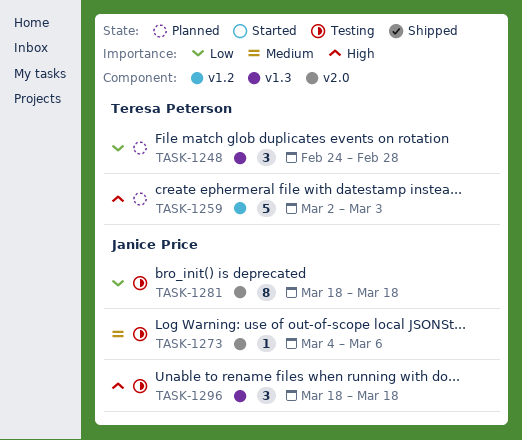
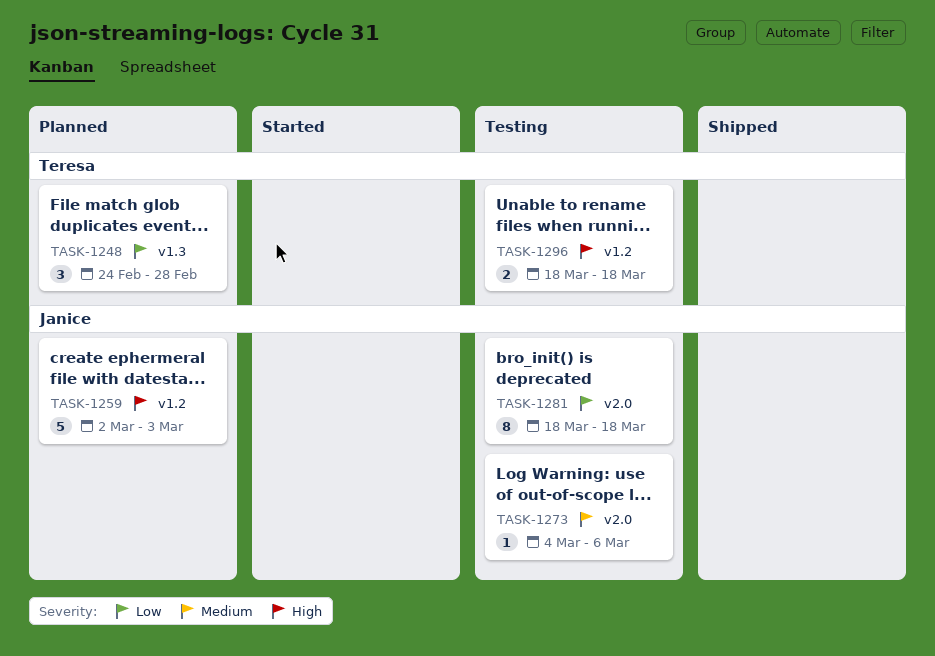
TASK-1259, owner: Teresa Peterson -> Janice Price
TASK-1296, owner: Janice Price -> Teresa Peterson
TASK-1296, label: v1.3 -> v1.2
TASK-1296, estimate: 3 -> 2

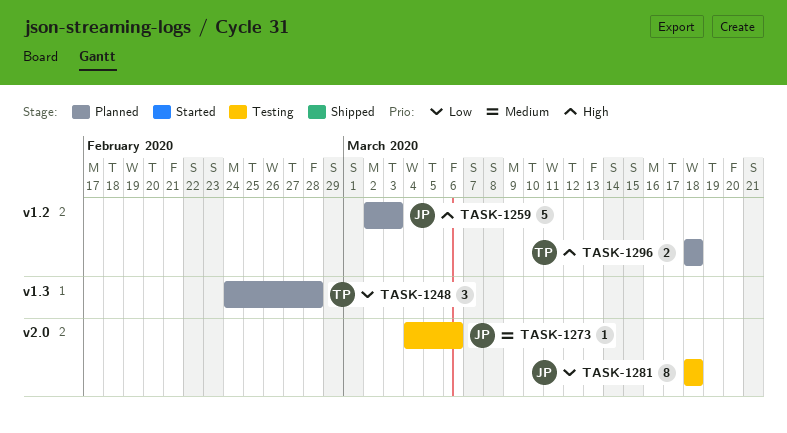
TASK-1296, status: Testing -> Planned

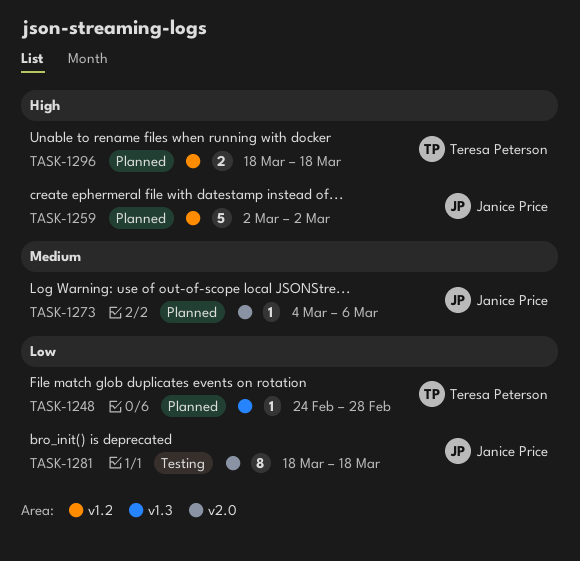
TASK-1248, estimate: 3 -> 1
TASK-1259, due: Mar 3 -> Mar 2
TASK-1273, status: Testing -> Planned

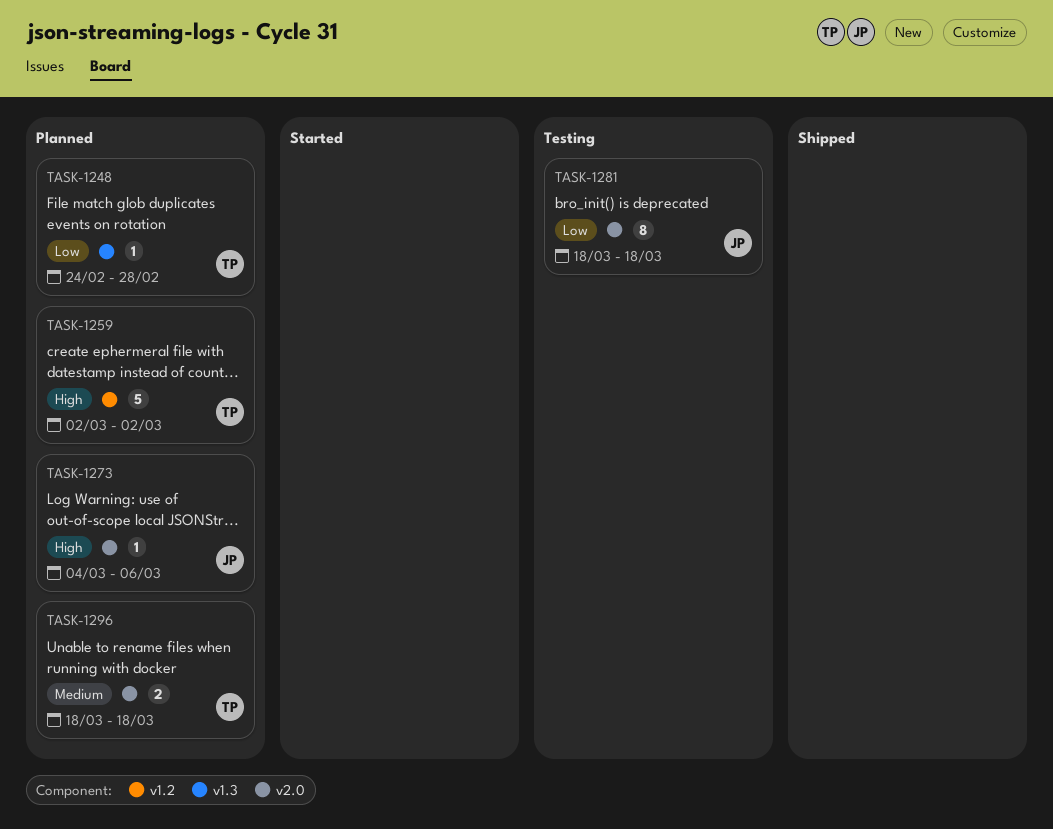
TASK-1259, owner: Janice Price -> Teresa Peterson
TASK-1273, priority: Medium -> High
TASK-1296, priority: High -> Medium
TASK-1296, label: v1.2 -> v2.0

